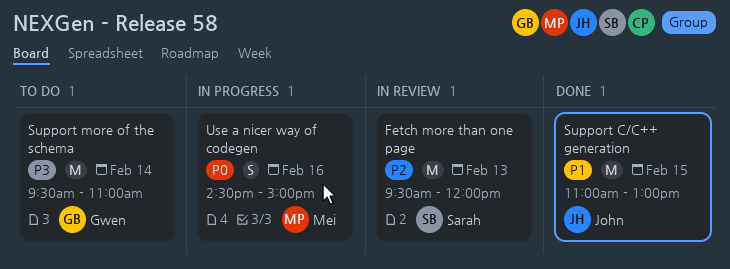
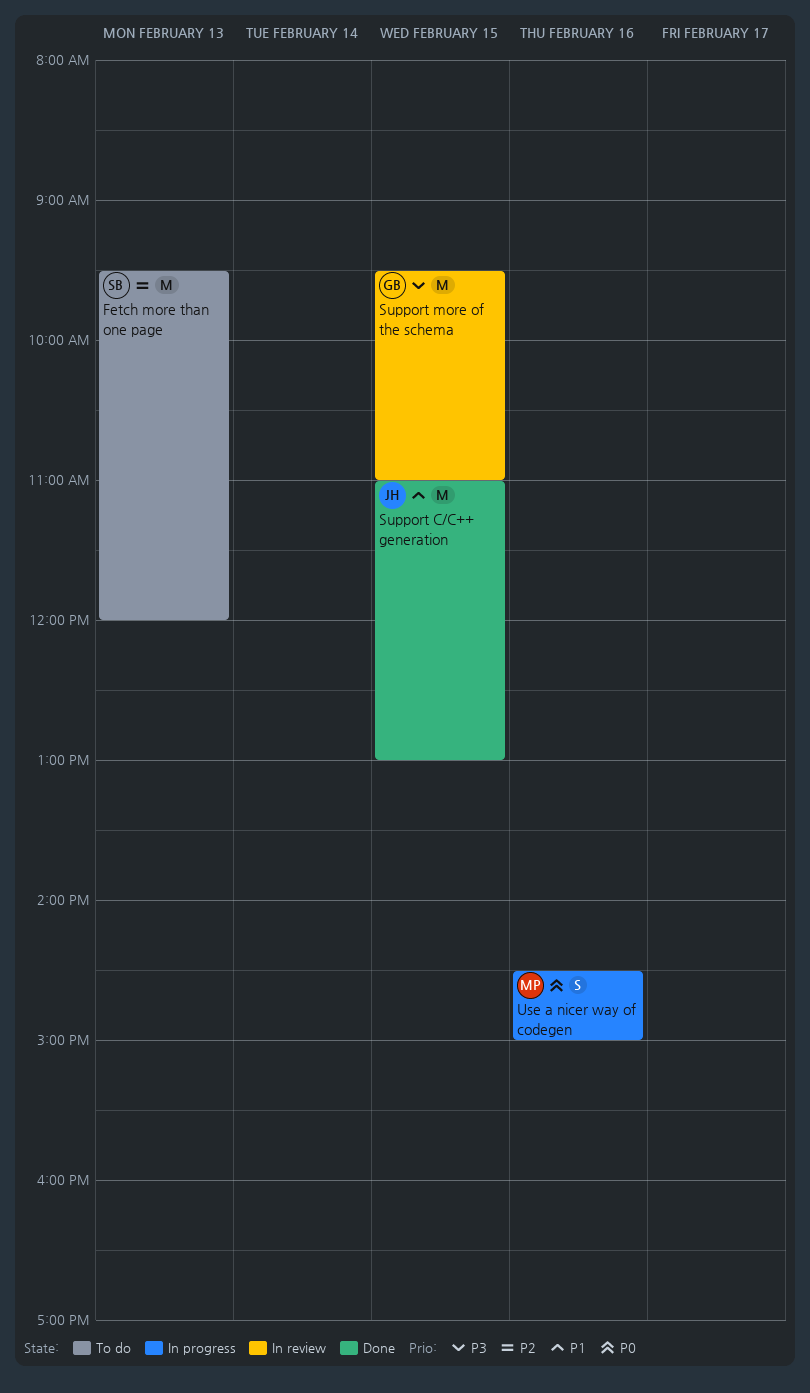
Fetch more than one page, status: In review -> To do
Support more of the schema, status: To do -> In review
Support more of the schema, day: Feb 14 -> Feb 15

